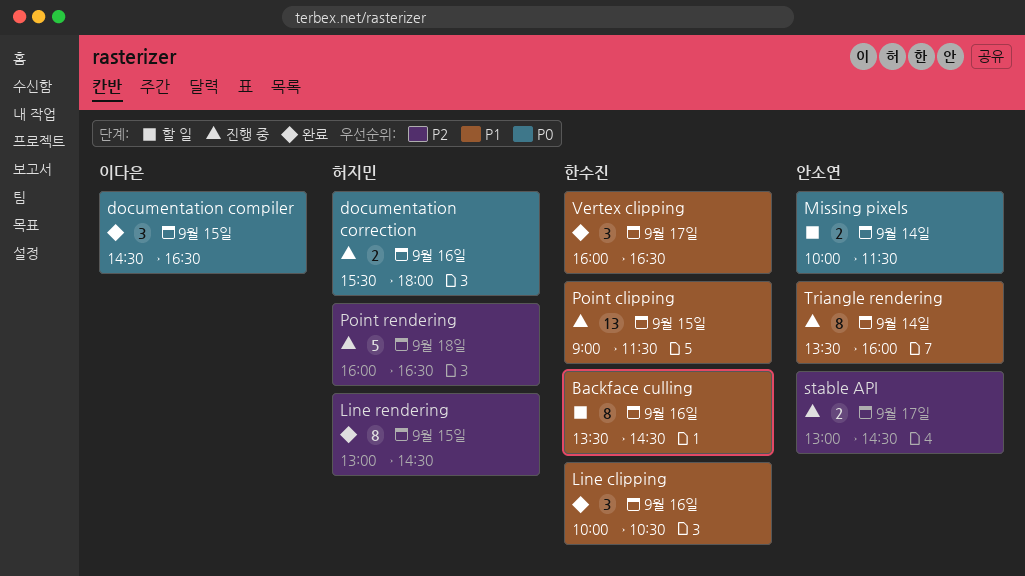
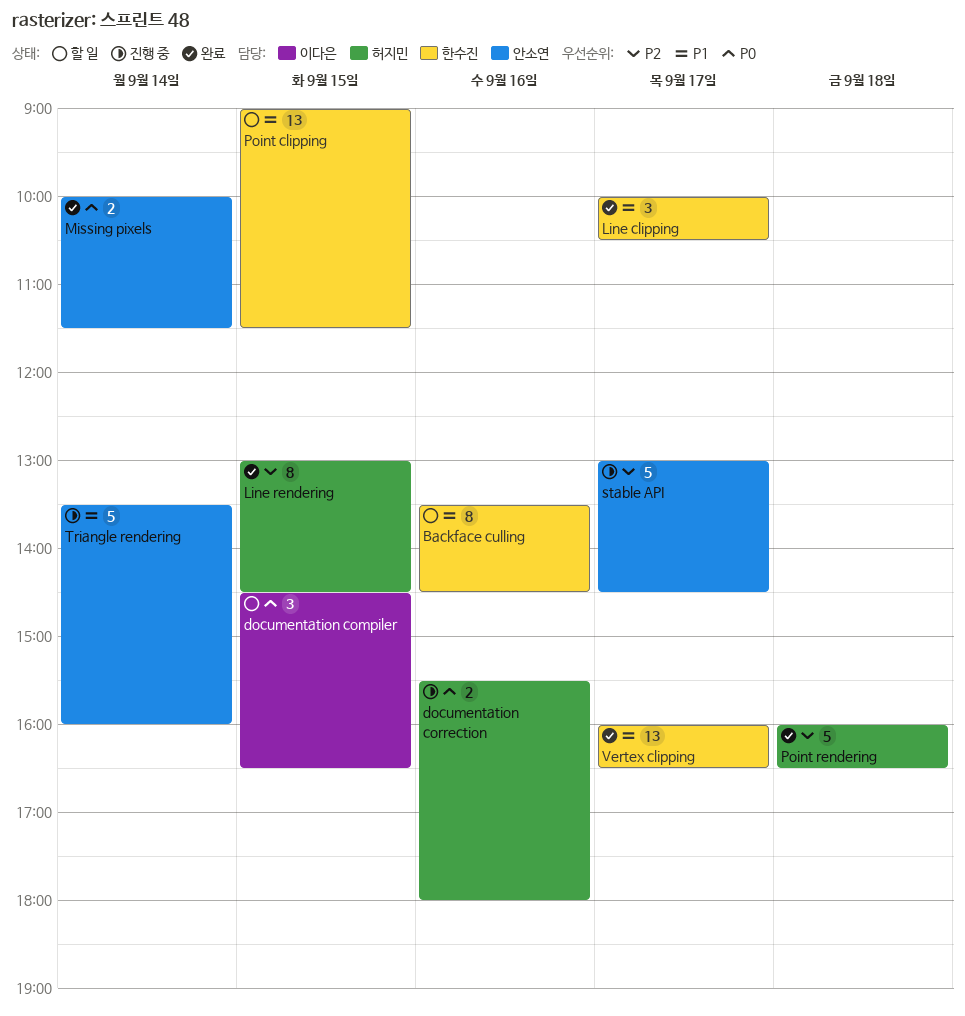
documentation compiler, status: 완료 -> 할 일
Line clipping, day: Sep 16 -> Sep 17
Missing pixels, status: 할 일 -> 완료
Point clipping, status: 진행 중 -> 할 일
Point rendering, status: 진행 중 -> 완료
stable API, estimate: 2 -> 5
Triangle rendering, estimate: 8 -> 5
Vertex clipping, estimate: 3 -> 13

